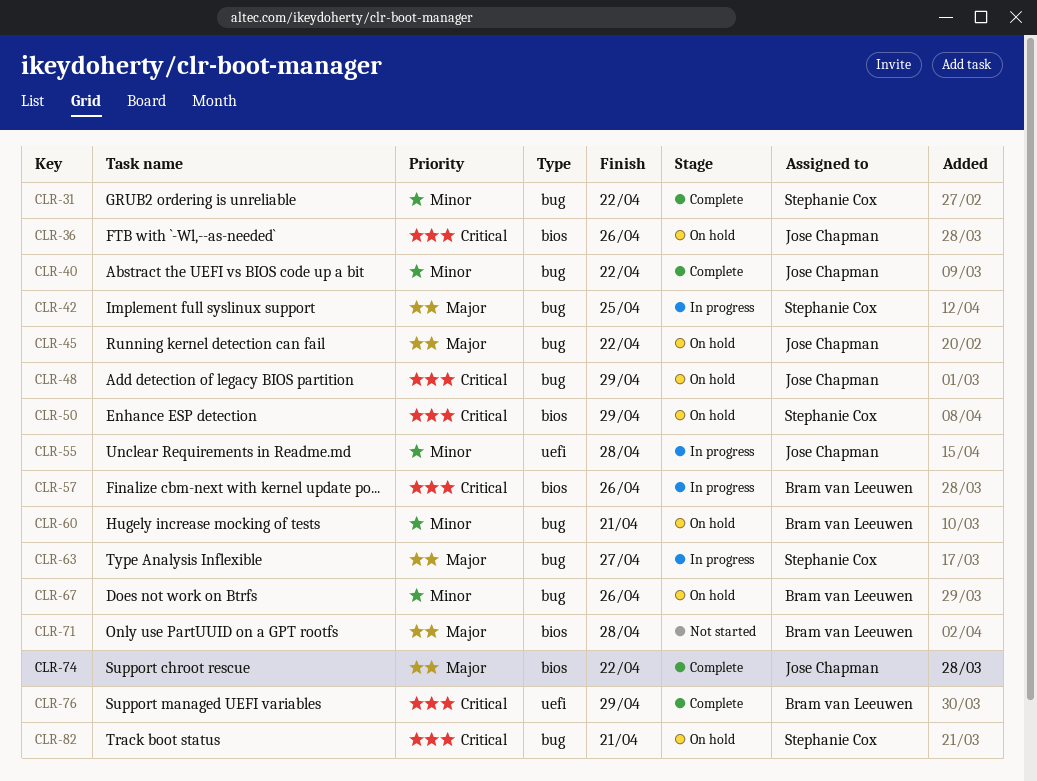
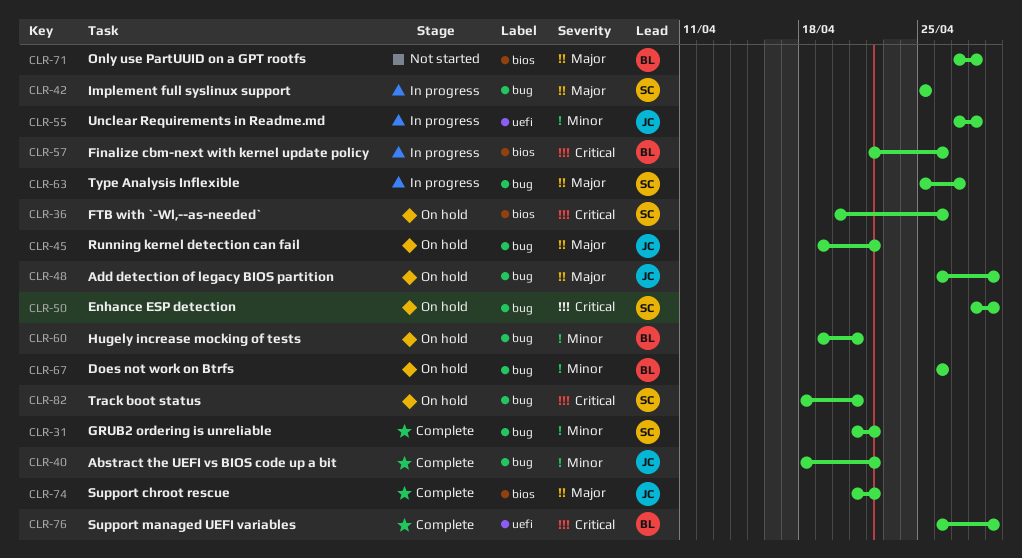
CLR-36, owner: Jose Chapman -> Stephanie Cox
CLR-48, priority: Critical -> Major
CLR-50, label: bios -> bug

